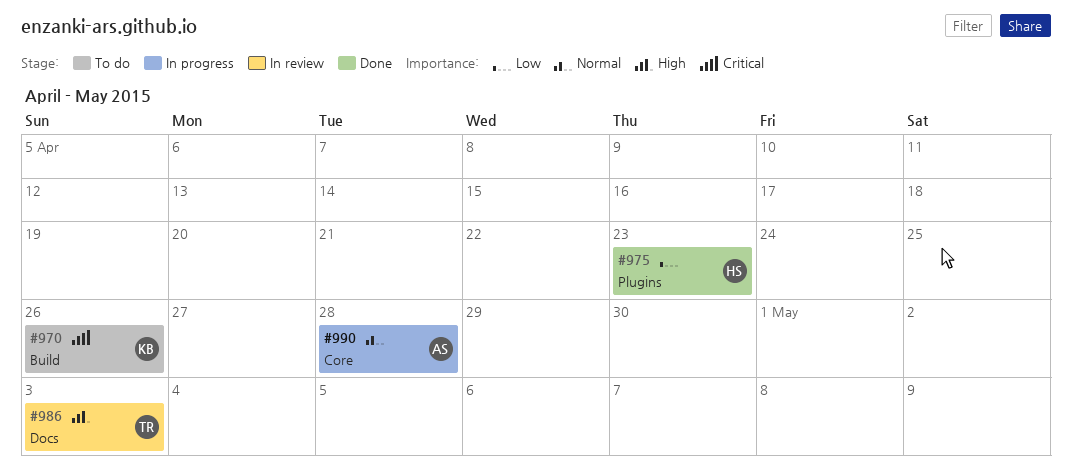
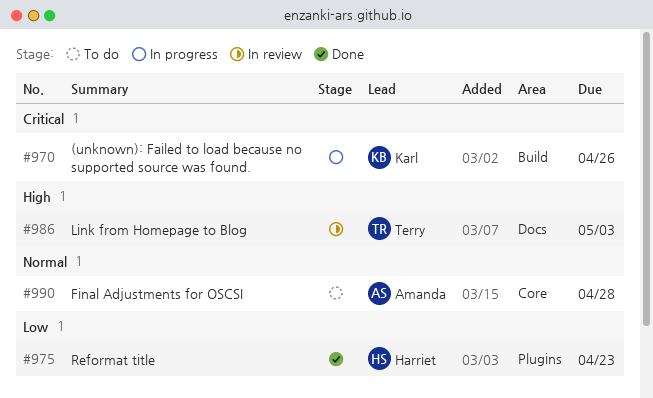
#970, status: To do -> In progress
#990, status: In progress -> To do

